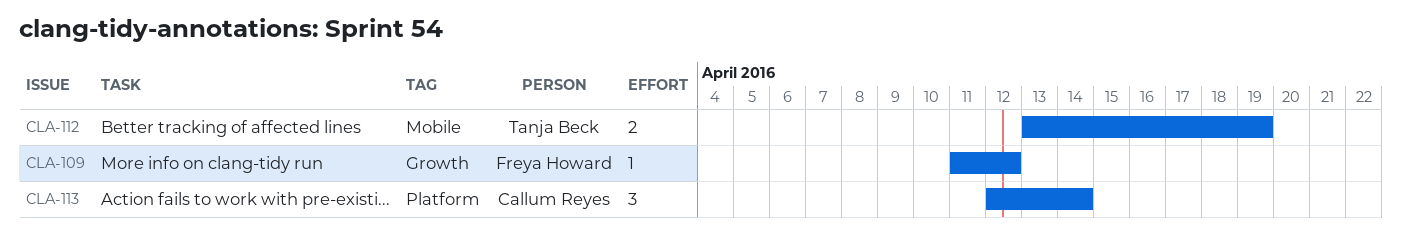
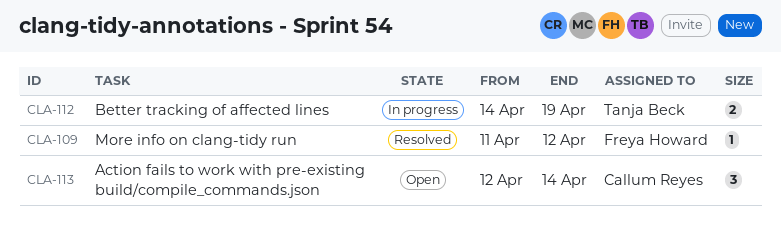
CLA-112, start: Apr 13 -> Apr 14

